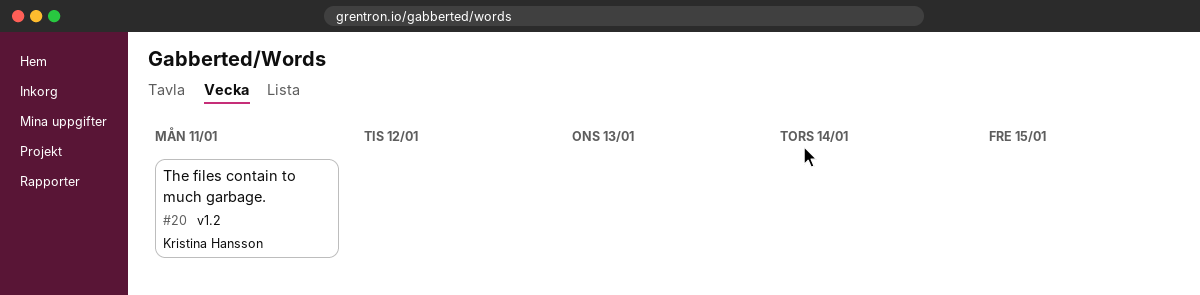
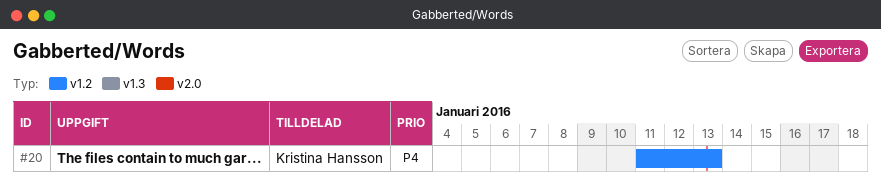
#20, due: Jan 11 -> Jan 13

